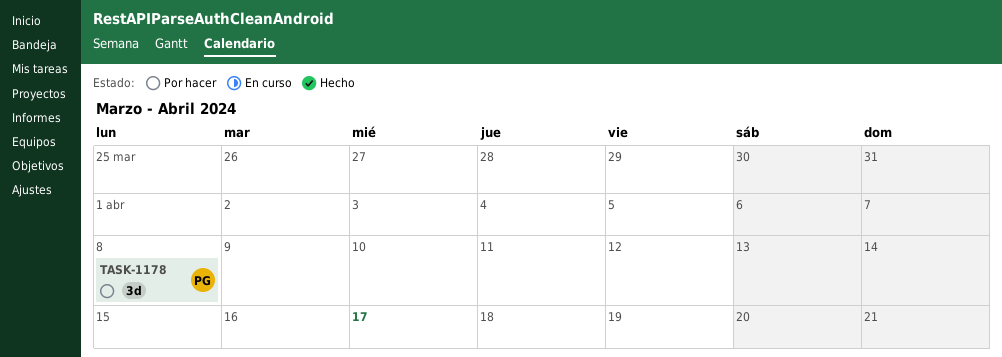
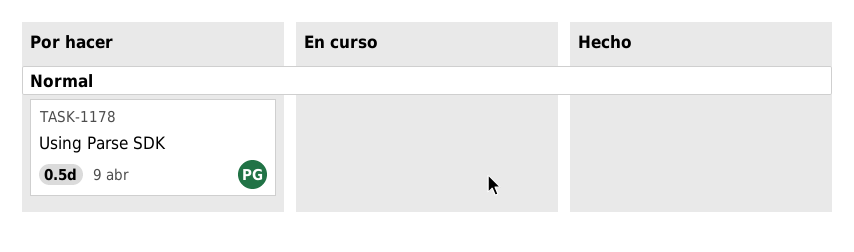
TASK-1178, estimate: 3d -> 0.5d
TASK-1178, due: Apr 8 -> Apr 9

